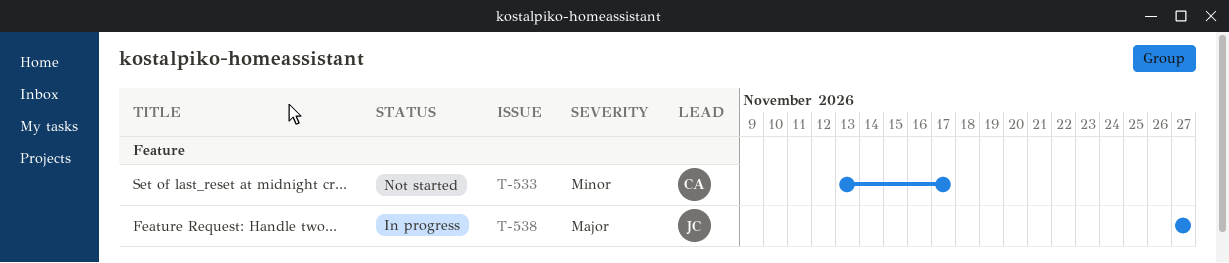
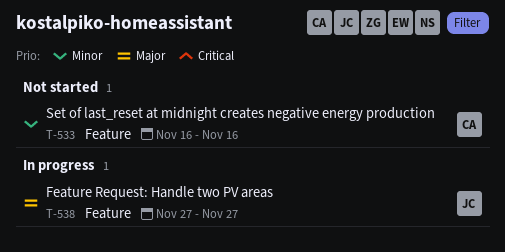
T-533, start: Nov 13 -> Nov 16
T-533, due: Nov 17 -> Nov 16

